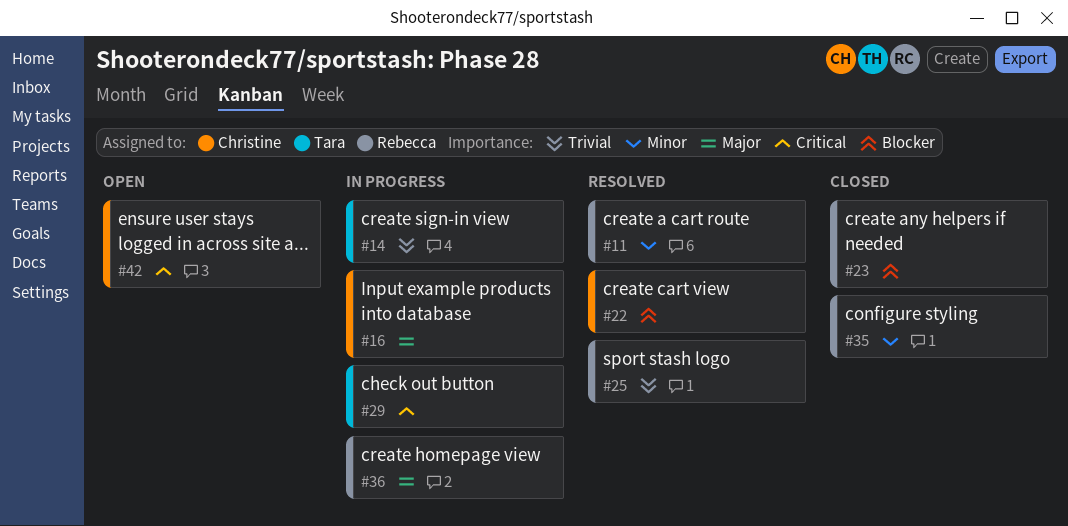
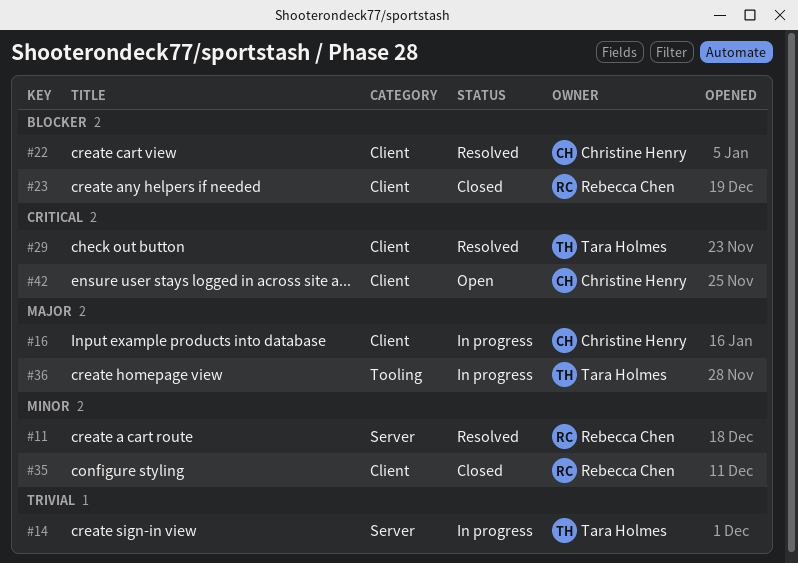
#25: present -> none
#29, status: In progress -> Resolved
#36, owner: Rebecca Chen -> Tara Holmes

